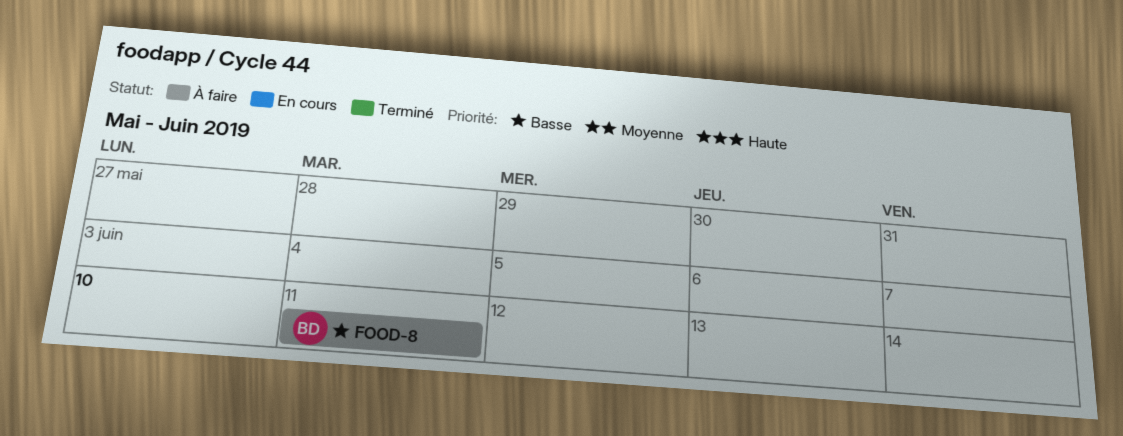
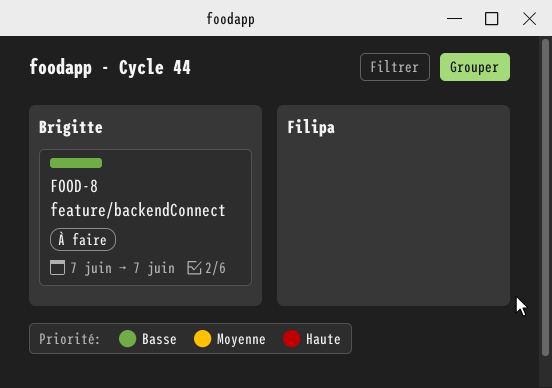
FOOD-8, start: Jun 11 -> Jun 7
FOOD-8, due: Jun 11 -> Jun 7

